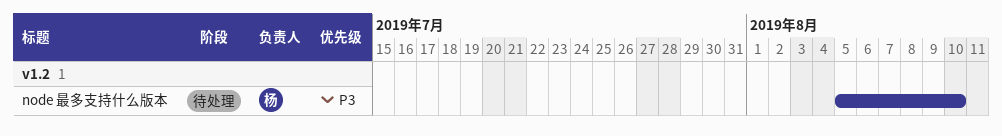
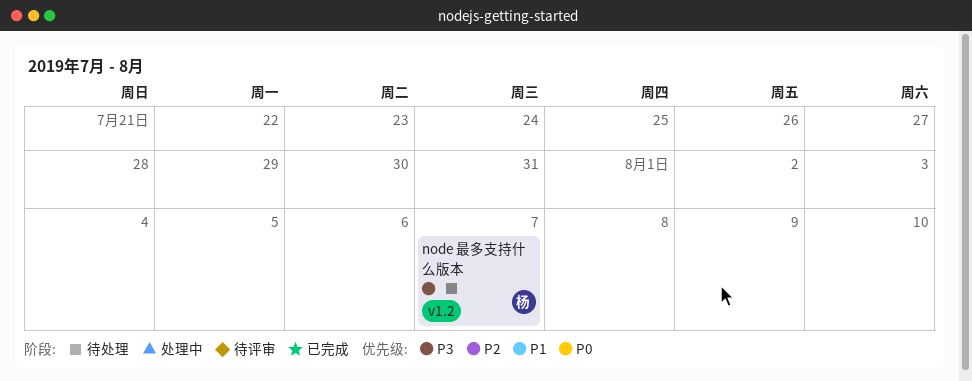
node 最多支持什么版本, due: Aug 10 -> Aug 7

